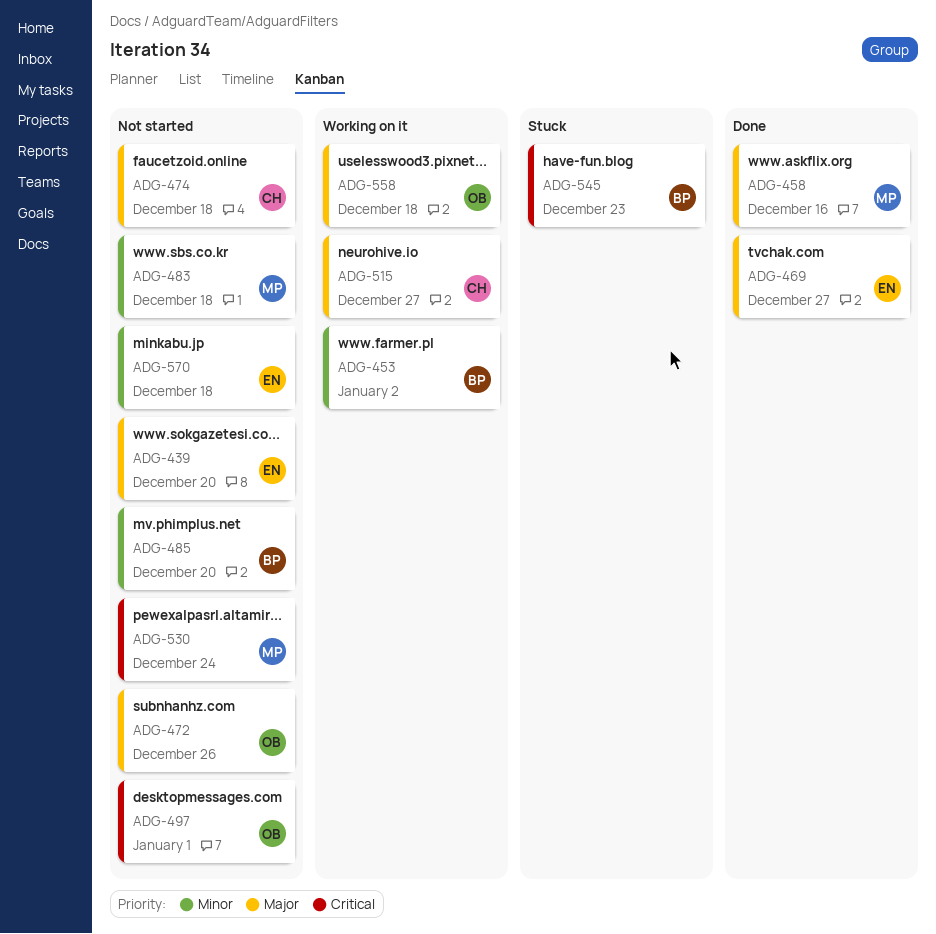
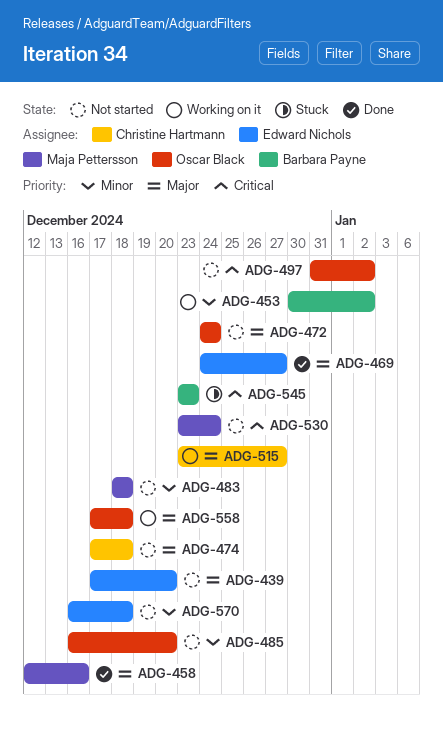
ADG-472, due: Dec 26 -> Dec 24
ADG-485, owner: Barbara Payne -> Oscar Black
ADG-497, due: Jan 1 -> Jan 2

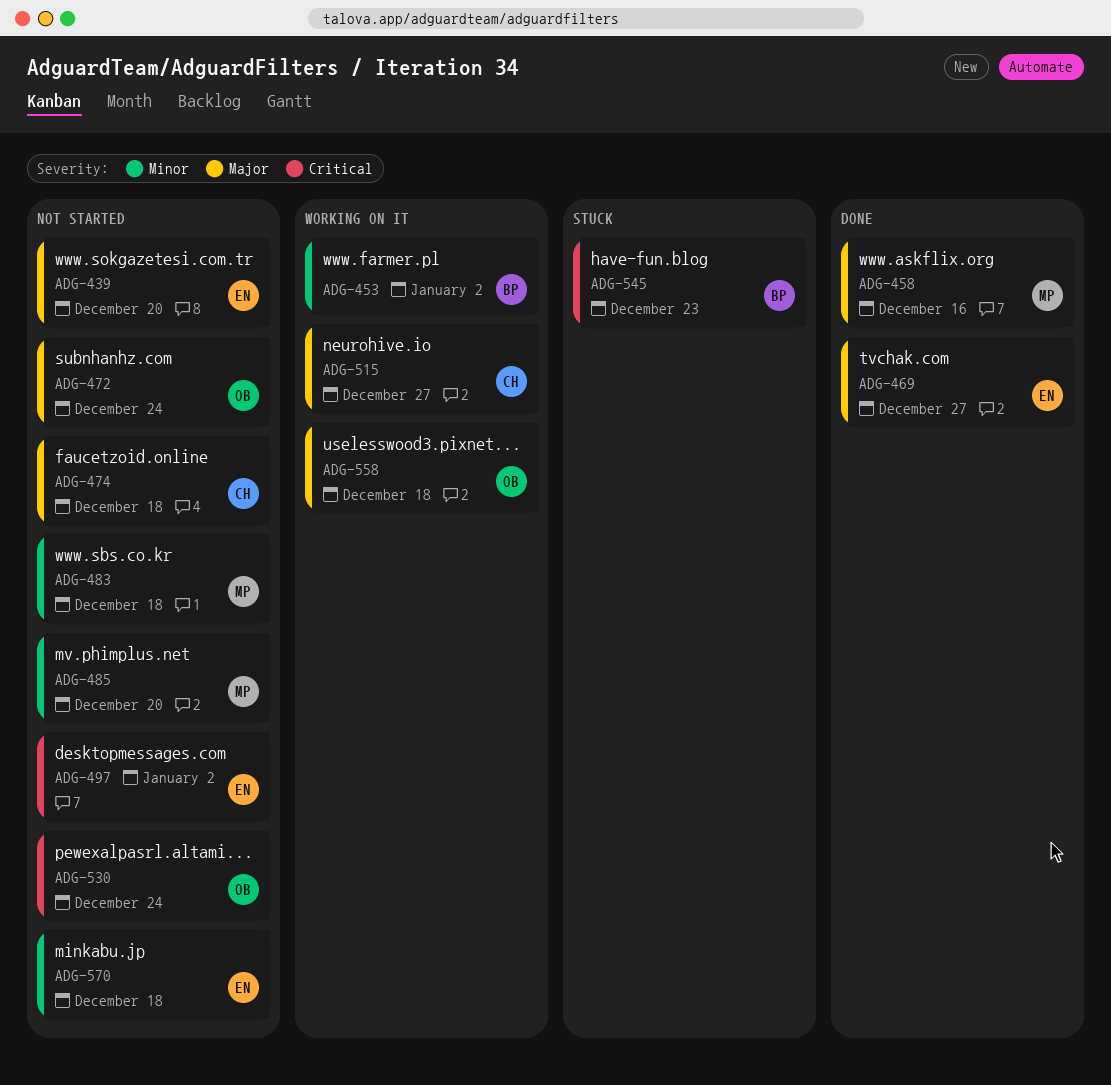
ADG-485, owner: Oscar Black -> Maja Pettersson
ADG-497, owner: Oscar Black -> Edward Nichols
ADG-530, owner: Maja Pettersson -> Oscar Black

